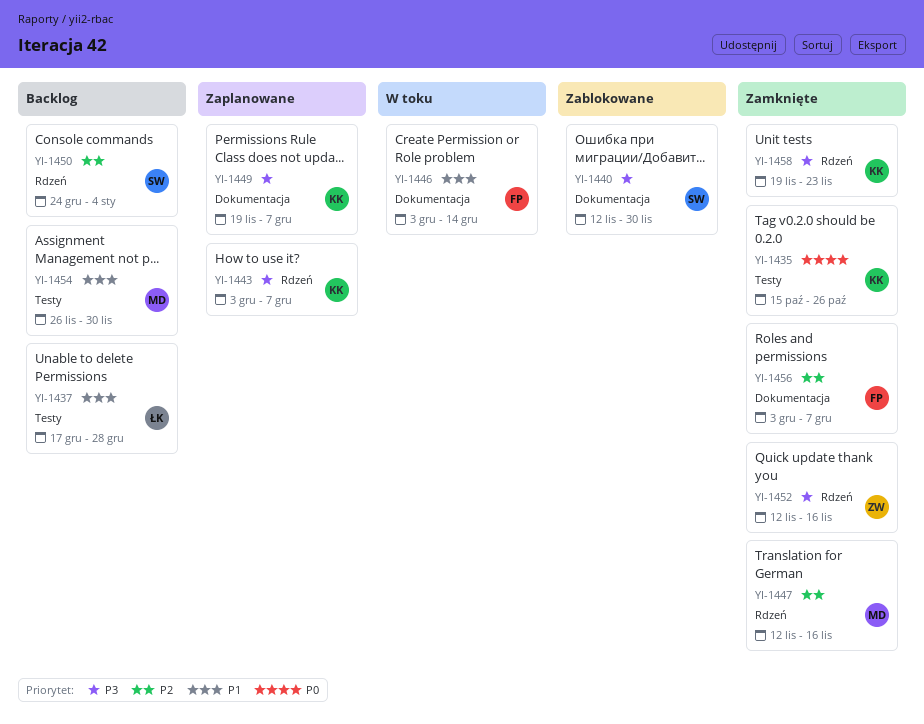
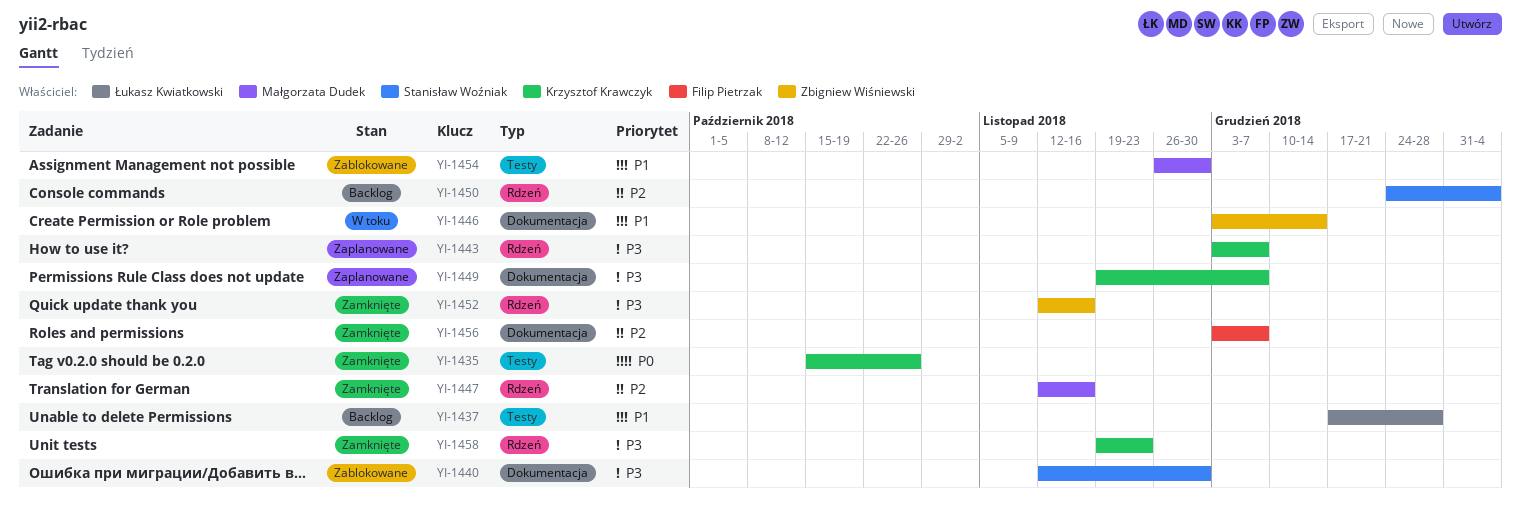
YI-1446, owner: Filip Pietrzak -> Zbigniew Wiśniewski
YI-1454, status: Backlog -> Zablokowane

